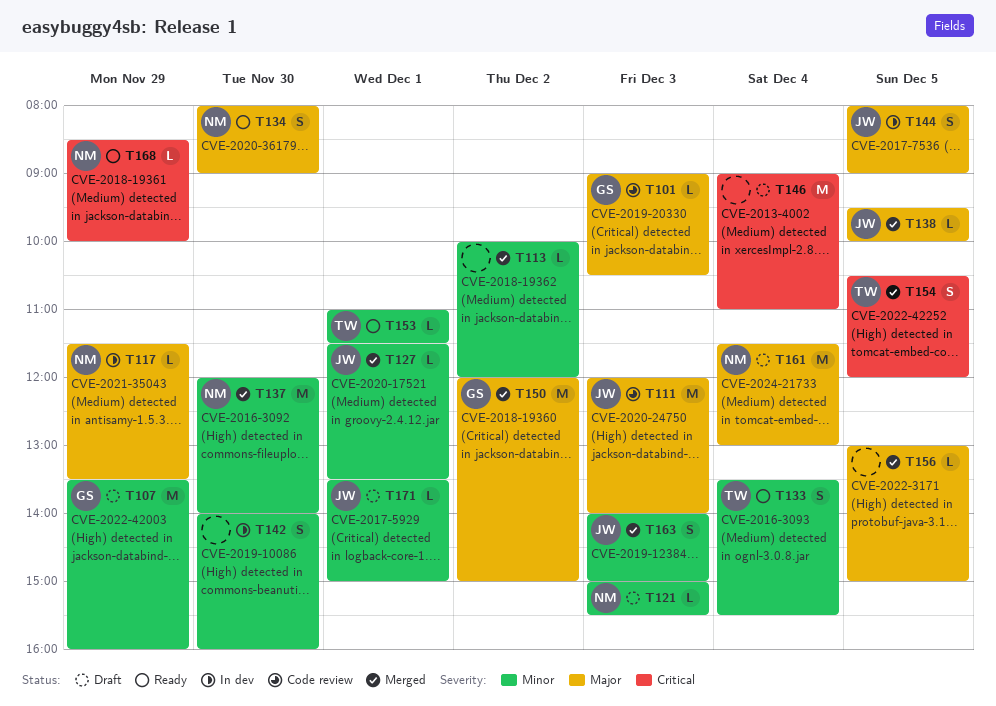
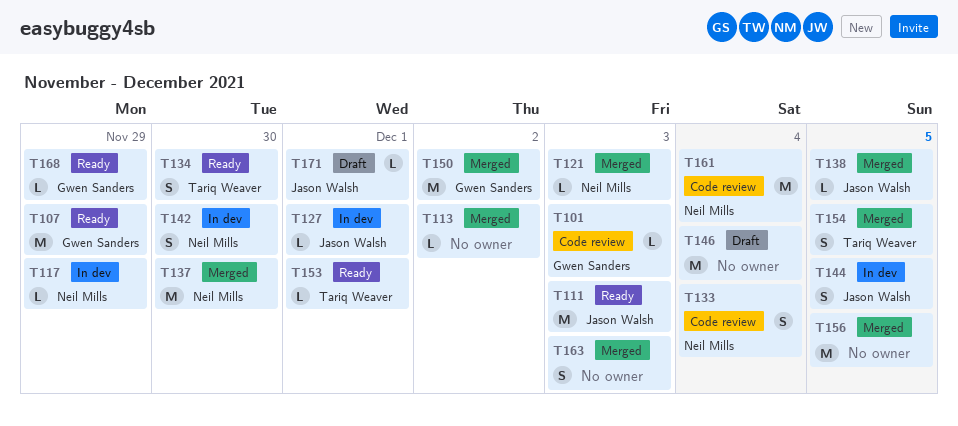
T107, status: Draft -> Ready
T111, status: Code review -> Ready
T121, status: Draft -> Merged
T127, status: Merged -> In dev
T133, status: Ready -> Code review
T133, owner: Tariq Weaver -> Neil Mills
T134, owner: Neil Mills -> Tariq Weaver
T142, owner: none -> Neil Mills
T156, estimate: L -> M
T161, status: Draft -> Code review
T163, owner: Jason Walsh -> none
T168, owner: Neil Mills -> Gwen Sanders

